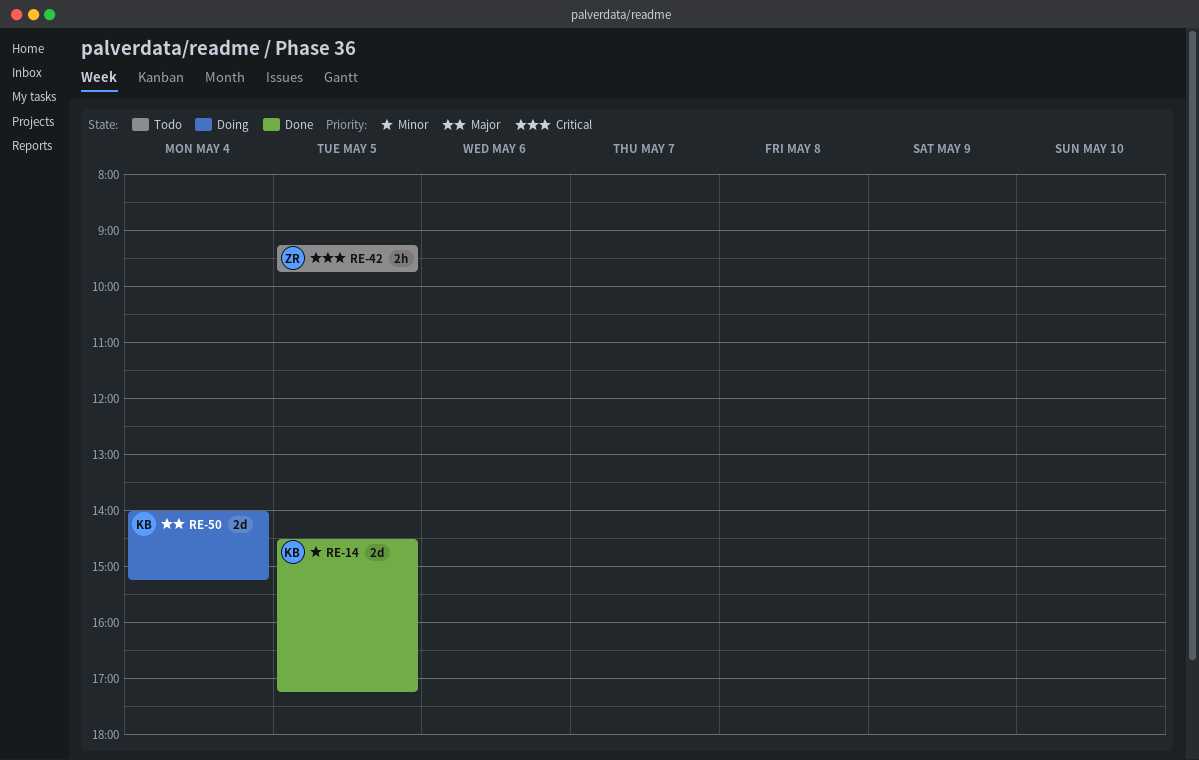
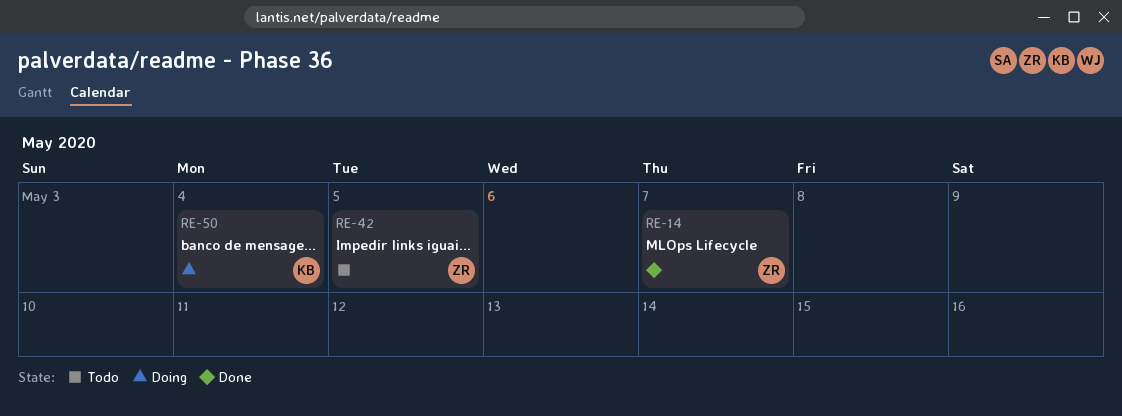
RE-14, owner: KB -> ZR
RE-14, day: May 5 -> May 7

